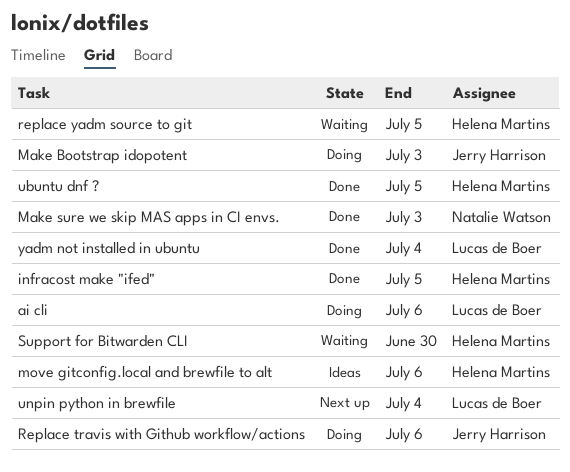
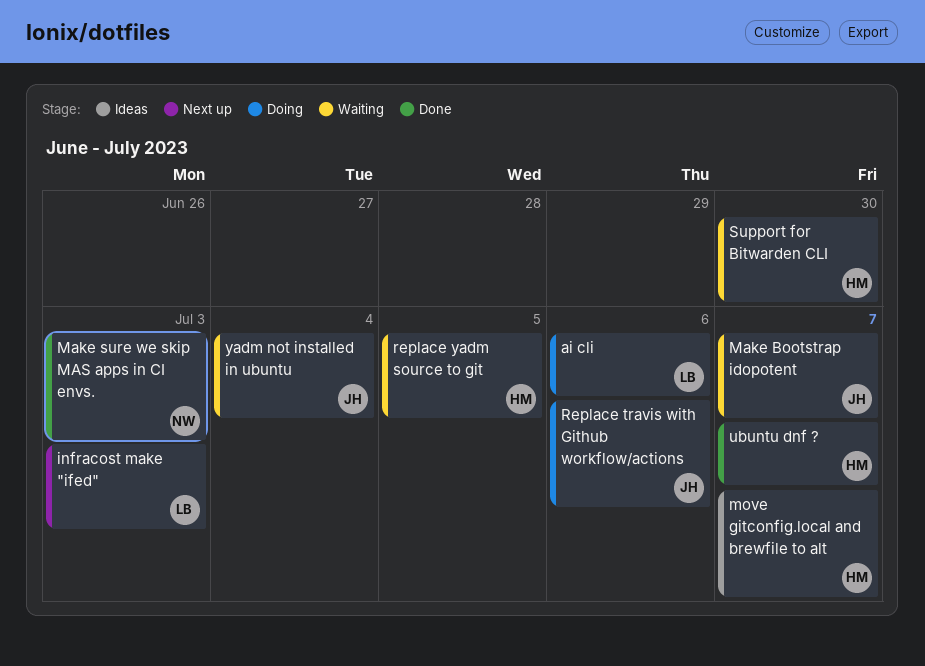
infracost make "ifed", status: Done -> Next up
infracost make "ifed", owner: Helena Martins -> Lucas de Boer
infracost make "ifed", due: Jul 5 -> Jul 3
Make Bootstrap idopotent, status: Doing -> Waiting
Make Bootstrap idopotent, due: Jul 3 -> Jul 7
move gitconfig.local and brewfile to alt, due: Jul 6 -> Jul 7
ubuntu dnf ?, due: Jul 5 -> Jul 7
unpin python in brewfile: present -> none
yadm not installed in ubuntu, status: Done -> Waiting
yadm not installed in ubuntu, owner: Lucas de Boer -> Jerry Harrison

